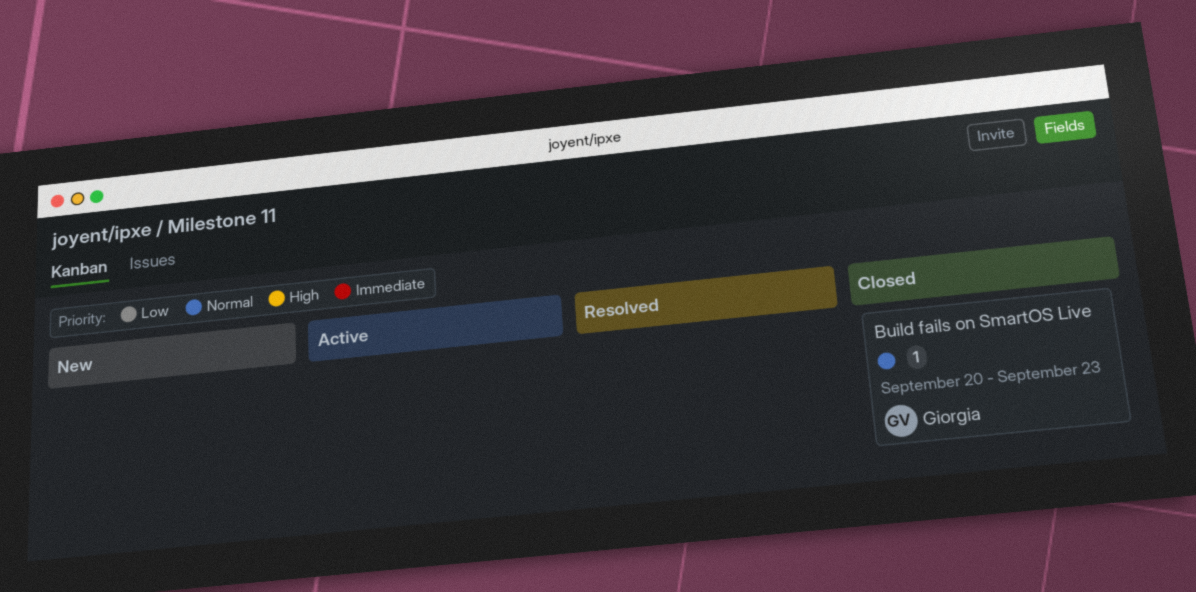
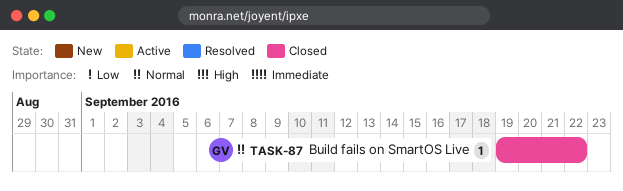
Build fails on SmartOS Live, start: Sep 20 -> Sep 19
Build fails on SmartOS Live, due: Sep 23 -> Sep 22

